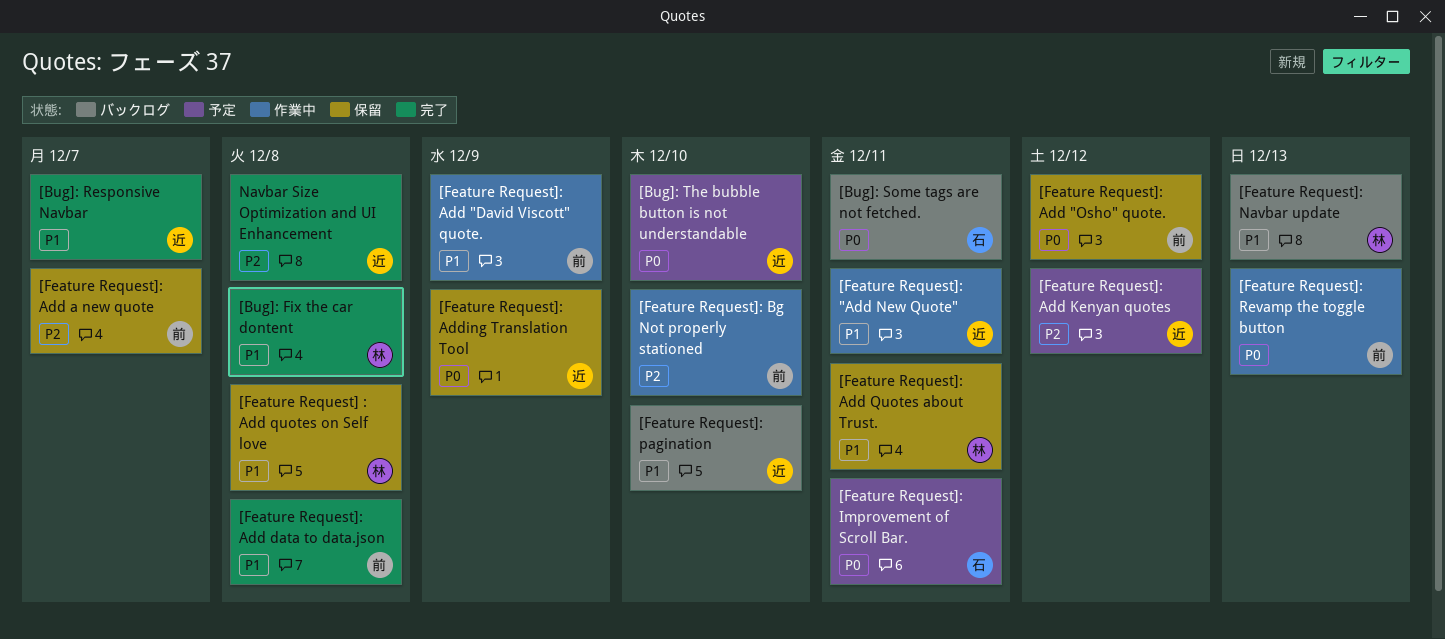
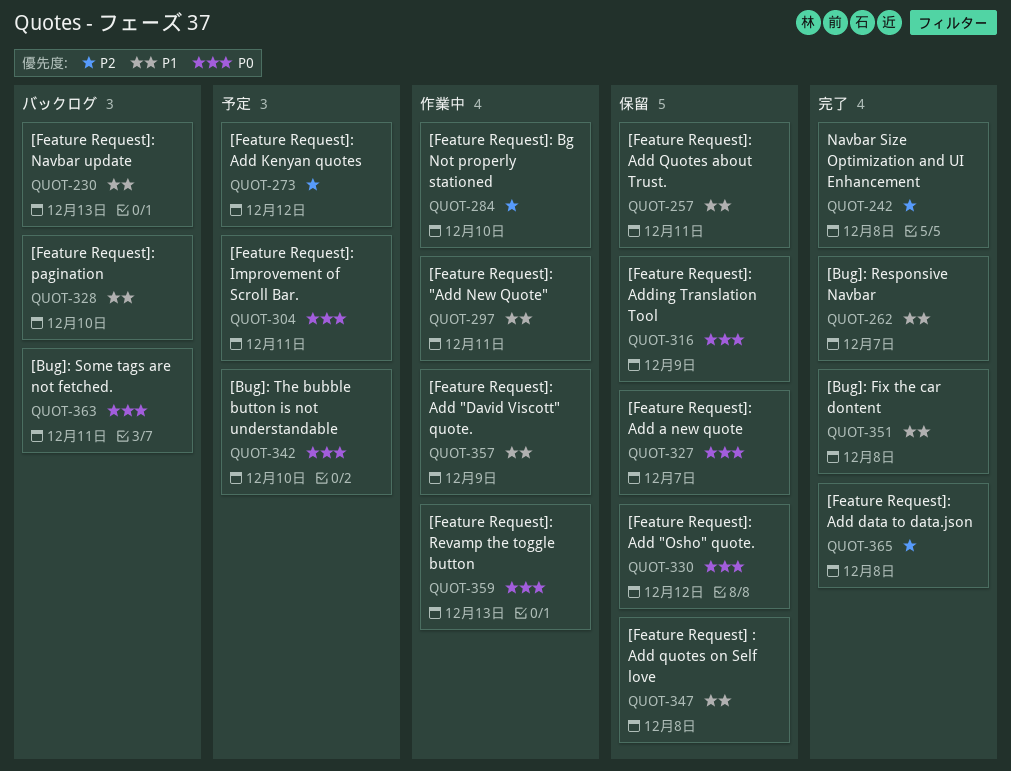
[Feature Request]: Add a new quote, priority: P2 -> P0
[Feature Request]: Add data to data.json, priority: P1 -> P2

